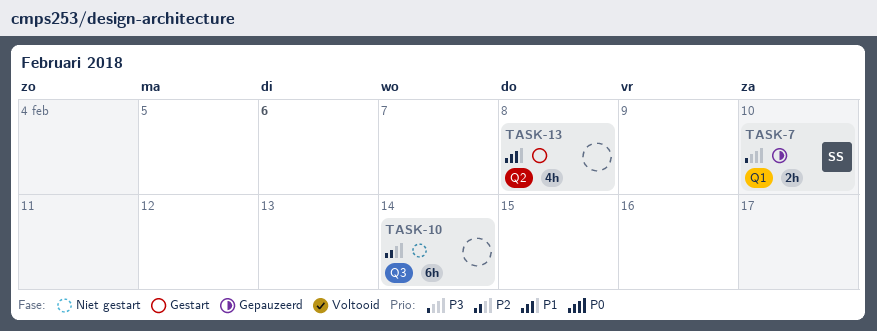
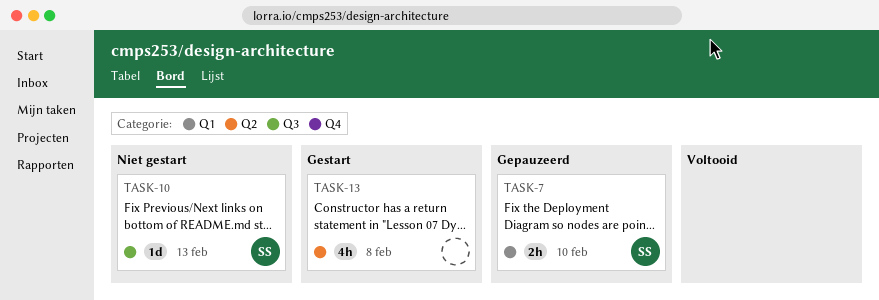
TASK-10, owner: none -> SS
TASK-10, estimate: 6h -> 1d
TASK-10, due: Feb 14 -> Feb 13

